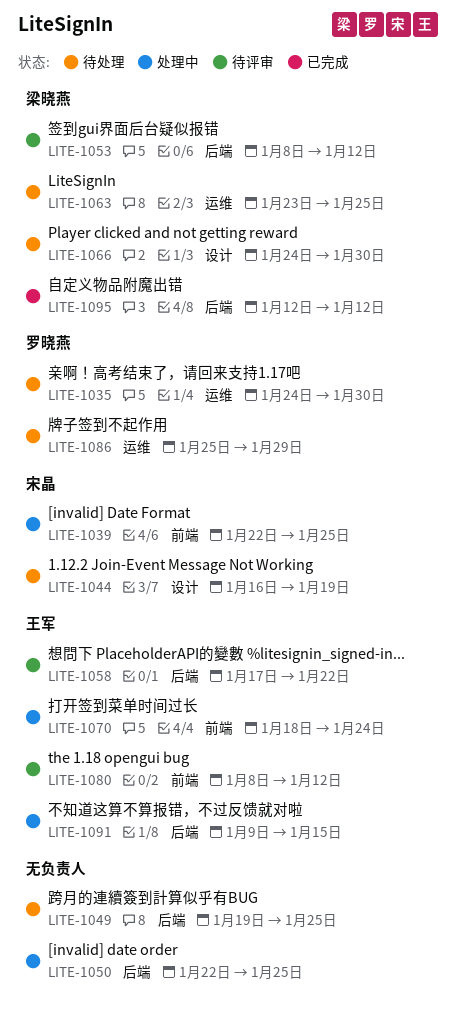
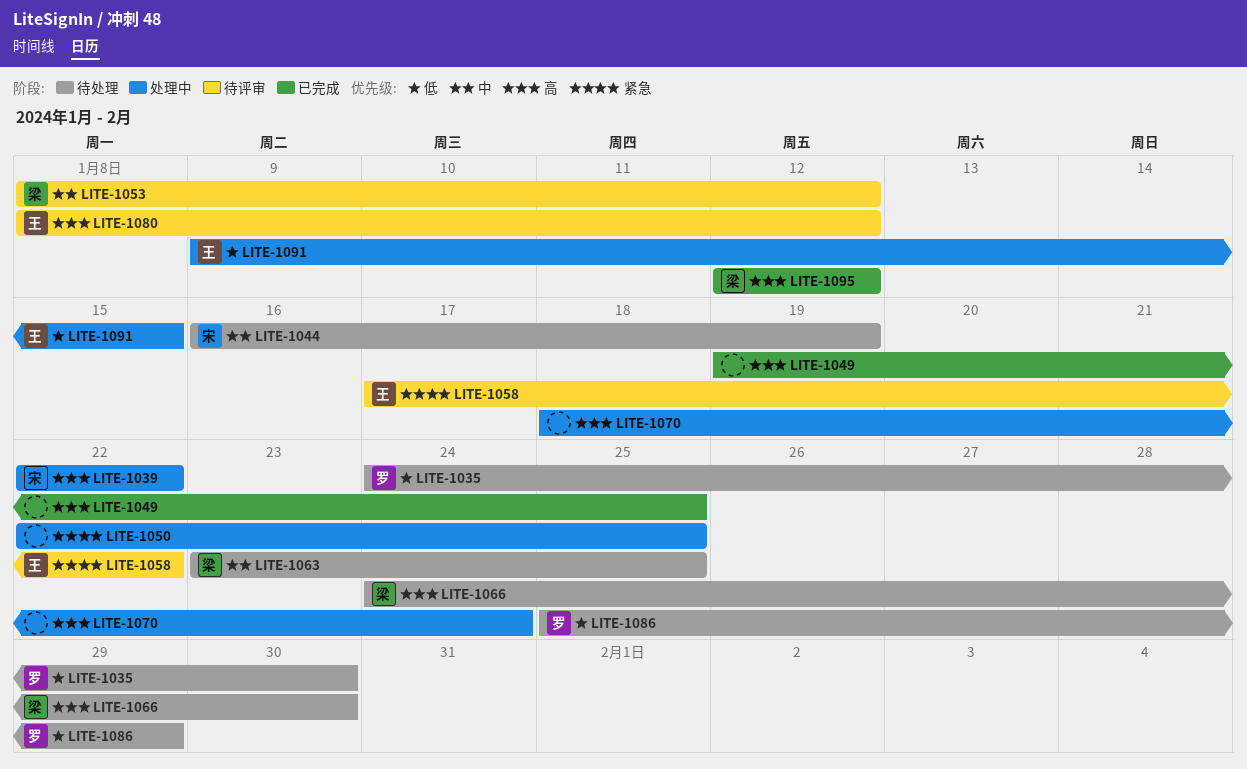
LITE-1039, due: Jan 25 -> Jan 22
LITE-1049, status: 待处理 -> 已完成
LITE-1070, owner: 王军 -> none

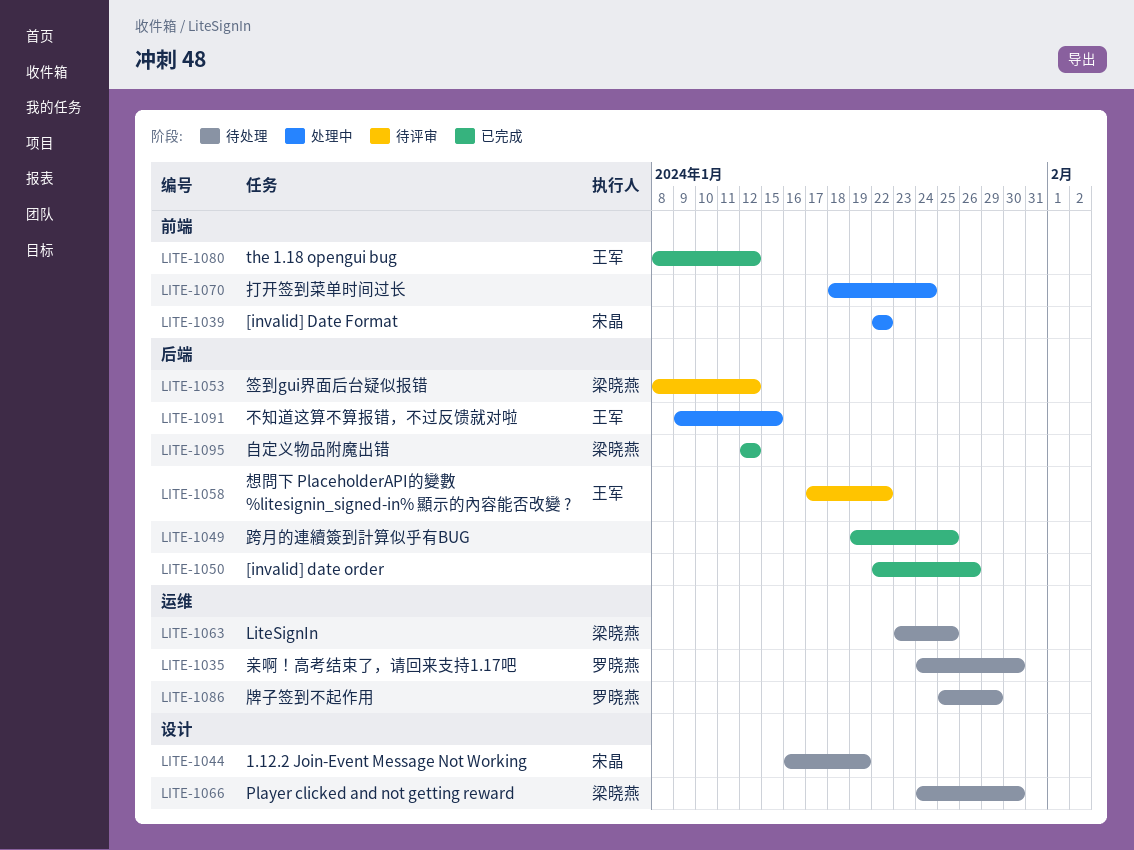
LITE-1050, status: 处理中 -> 已完成
LITE-1050, due: Jan 25 -> Jan 26
LITE-1080, status: 待评审 -> 已完成

